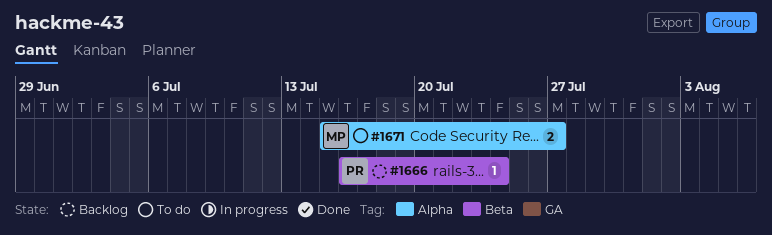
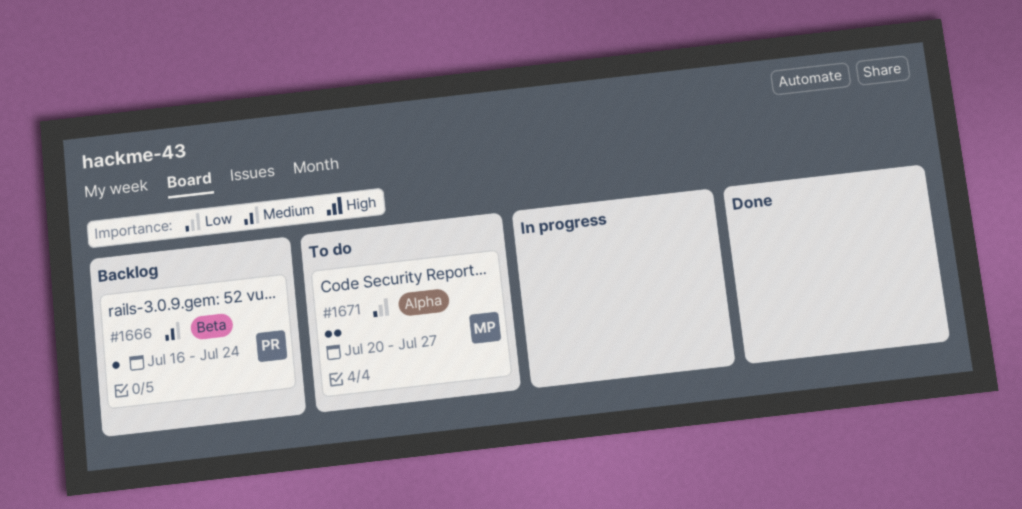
#1671, start: Jul 15 -> Jul 20

